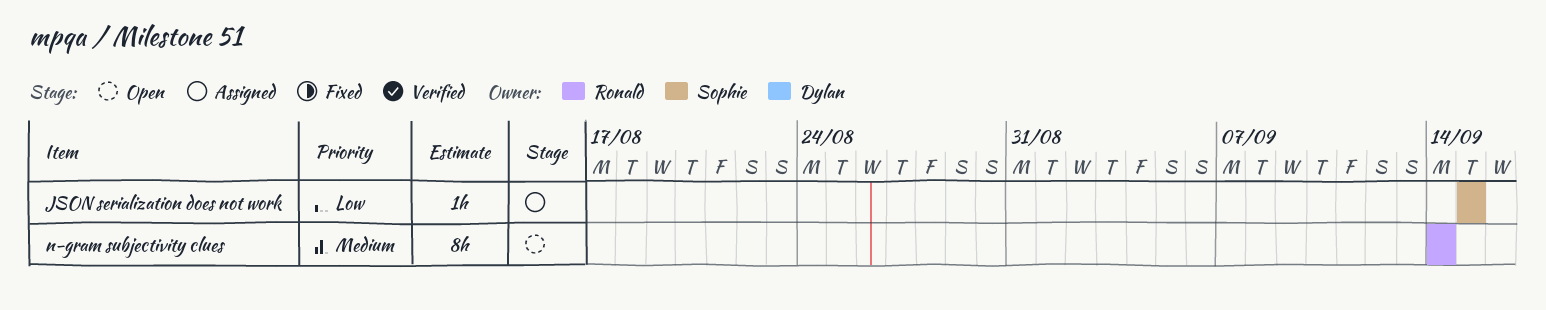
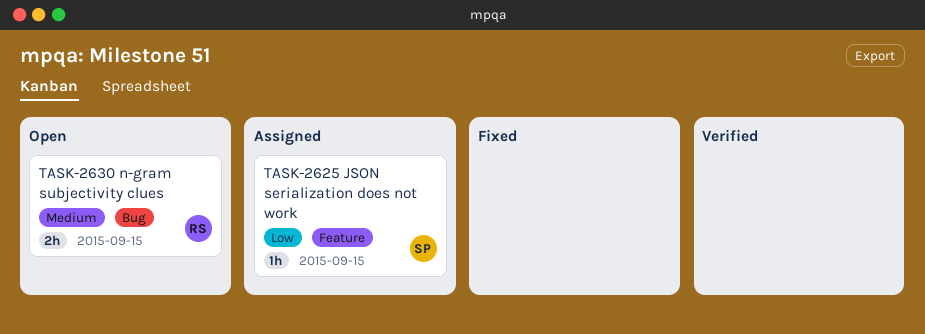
n-gram subjectivity clues, estimate: 8h -> 2h
n-gram subjectivity clues, due: Sep 14 -> Sep 15

